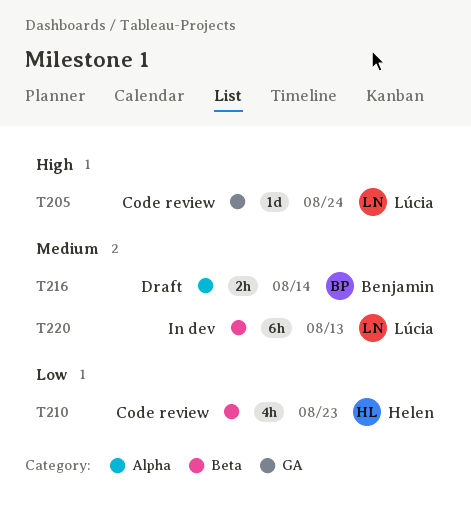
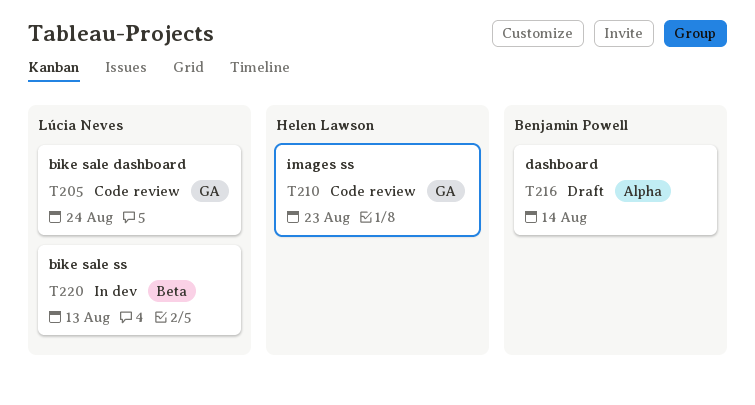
T210, label: Beta -> GA

